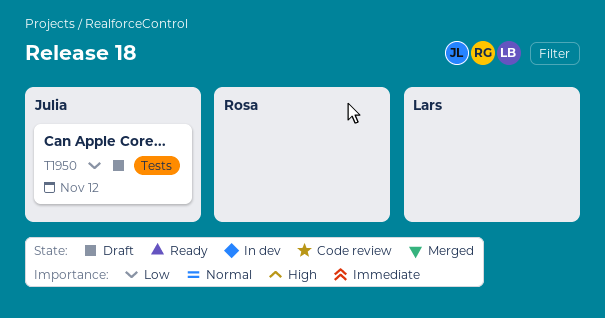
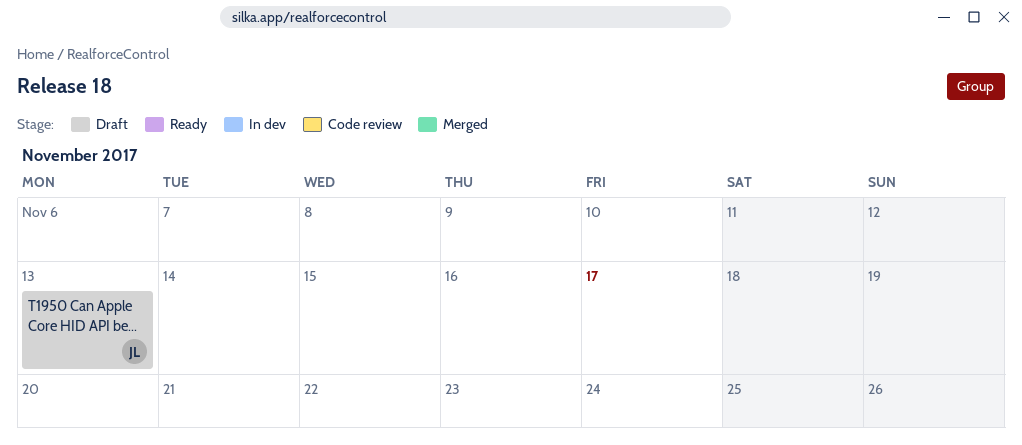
T1950, due: Nov 12 -> Nov 13

